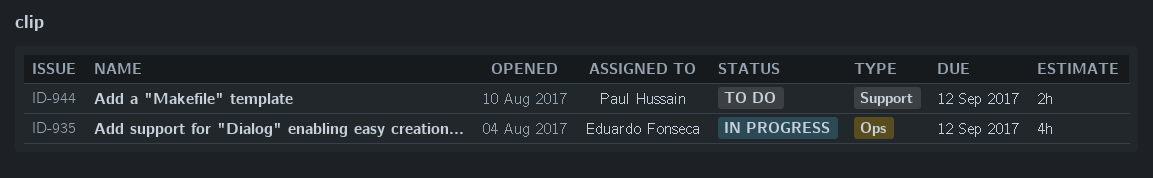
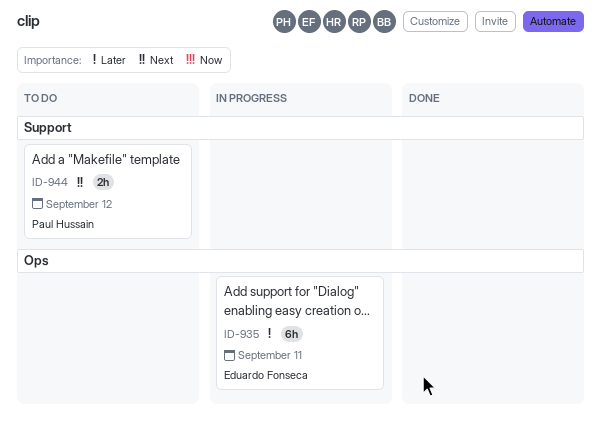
ID-935, estimate: 4h -> 6h
ID-935, due: Sep 12 -> Sep 11

